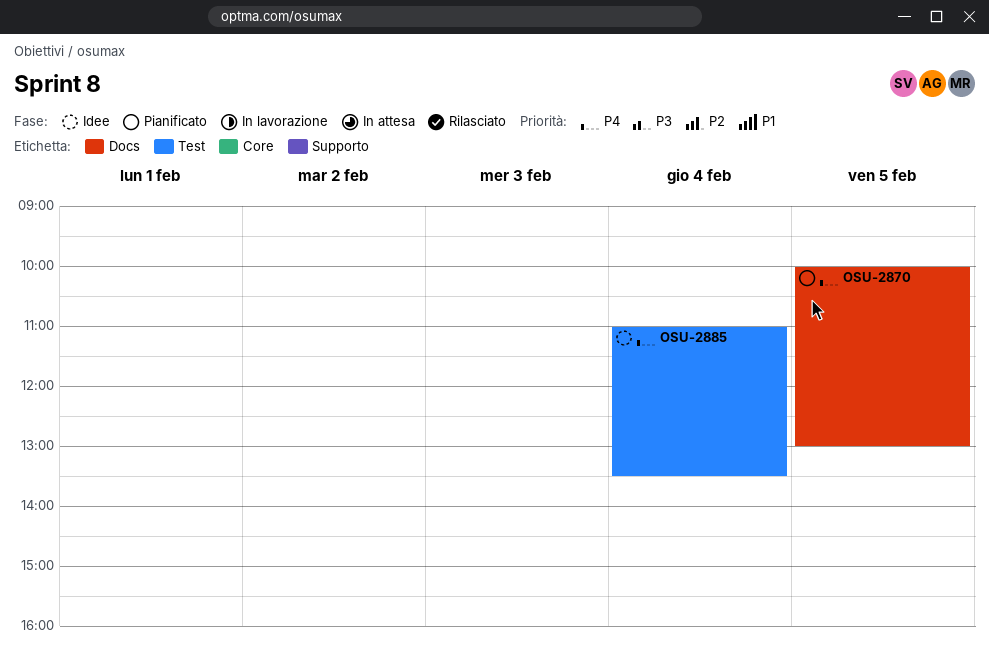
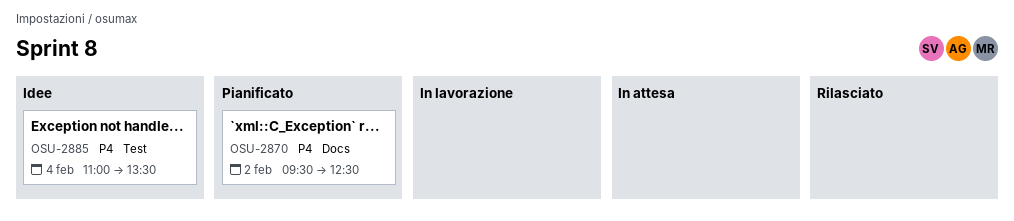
OSU-2870, day: Feb 5 -> Feb 2
OSU-2870, begins: 10:00 -> 09:30
OSU-2870, ends: 13:00 -> 12:30

